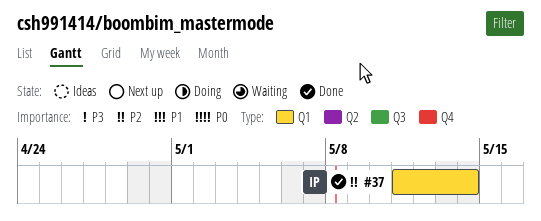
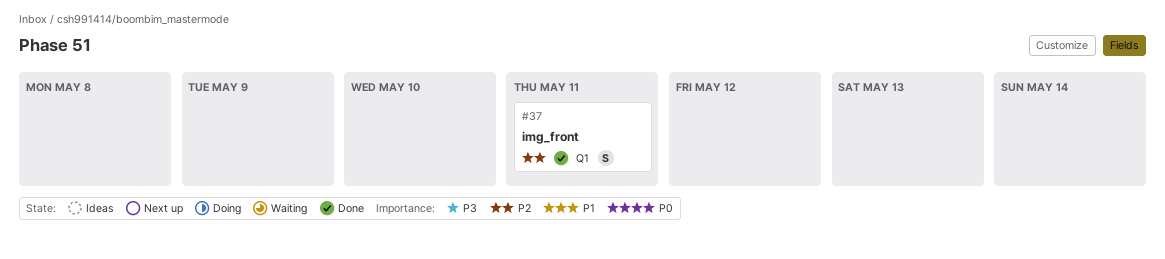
#37, due: May 14 -> May 11

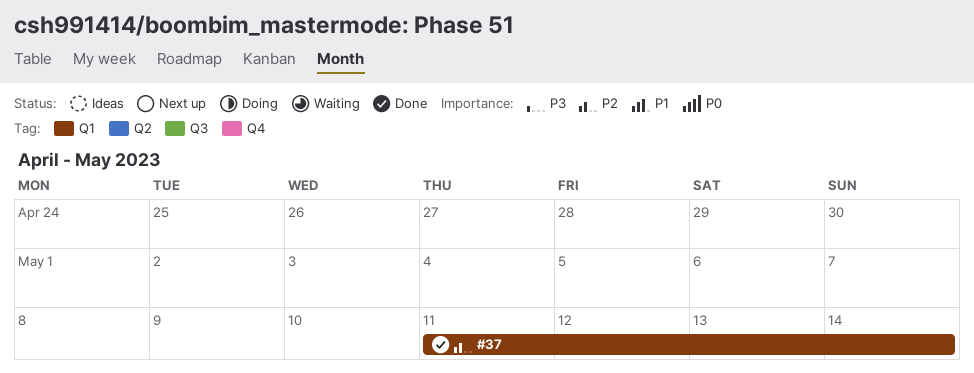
#37, due: May 11 -> May 14

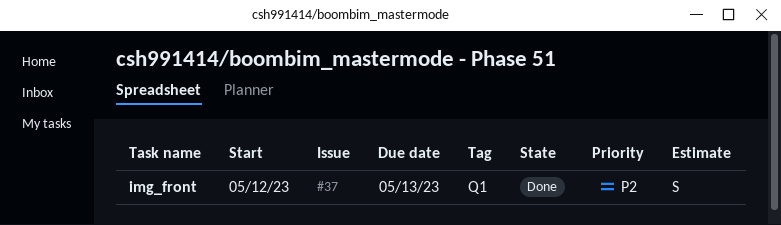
#37, start: May 11 -> May 12
#37, due: May 14 -> May 13

